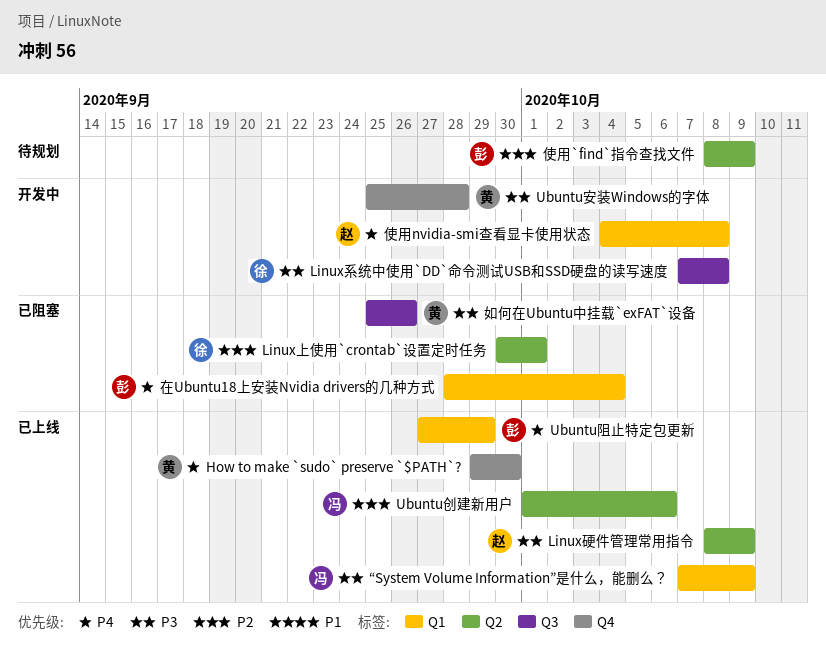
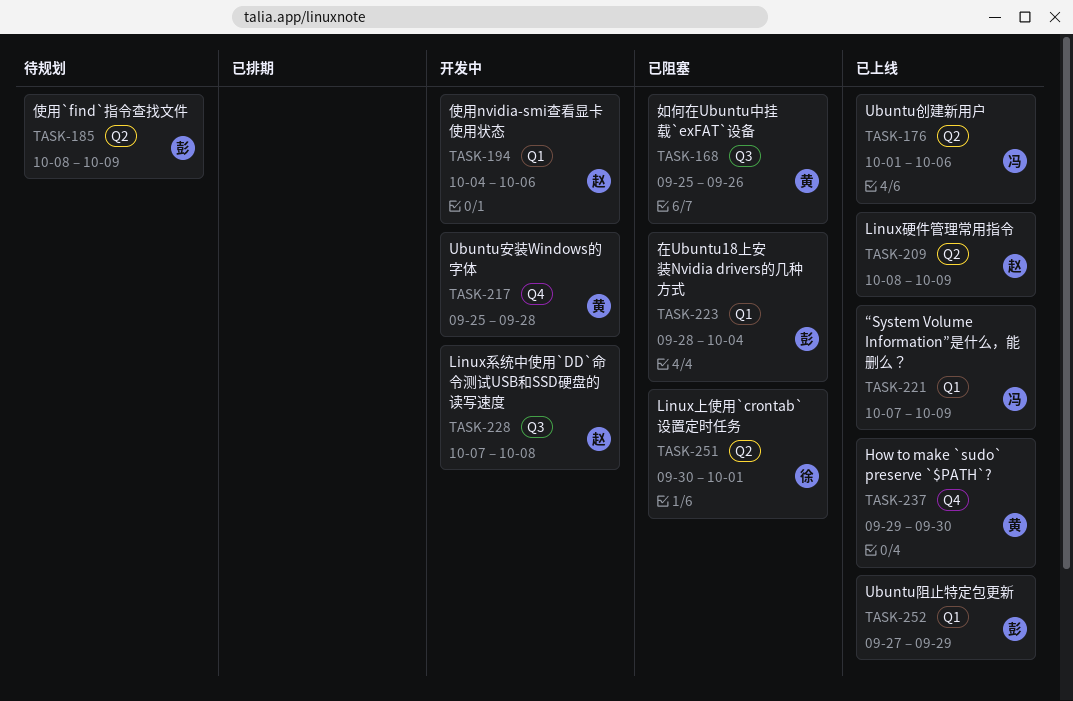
Linux系统中使用`DD`命令测试USB和SSD硬盘的读写速度, owner: 徐 -> 赵
使用nvidia-smi查看显卡使用状态, due: Oct 8 -> Oct 6

